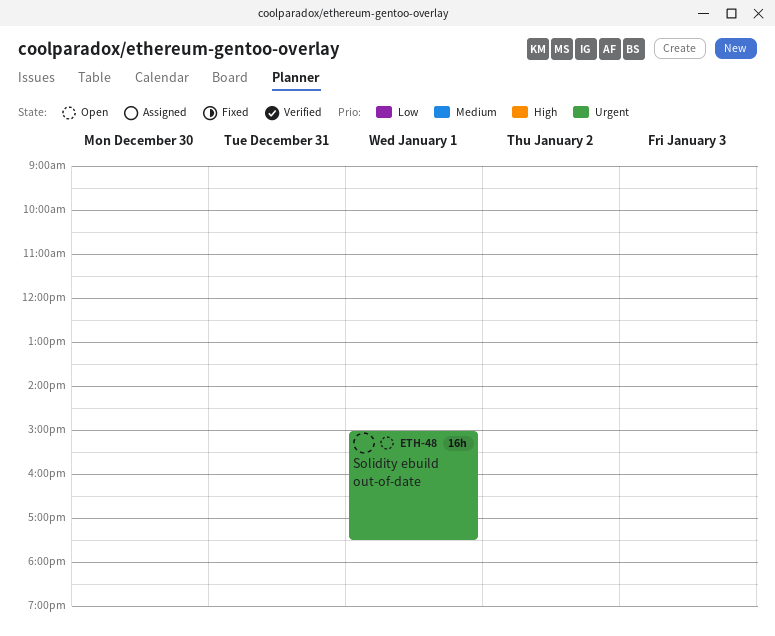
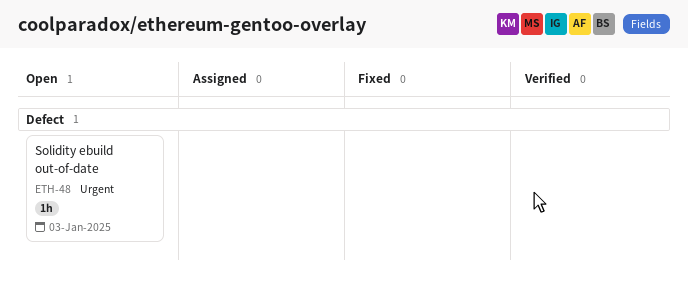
ETH-48, estimate: 16h -> 1h
ETH-48, day: Jan 1 -> Jan 3

